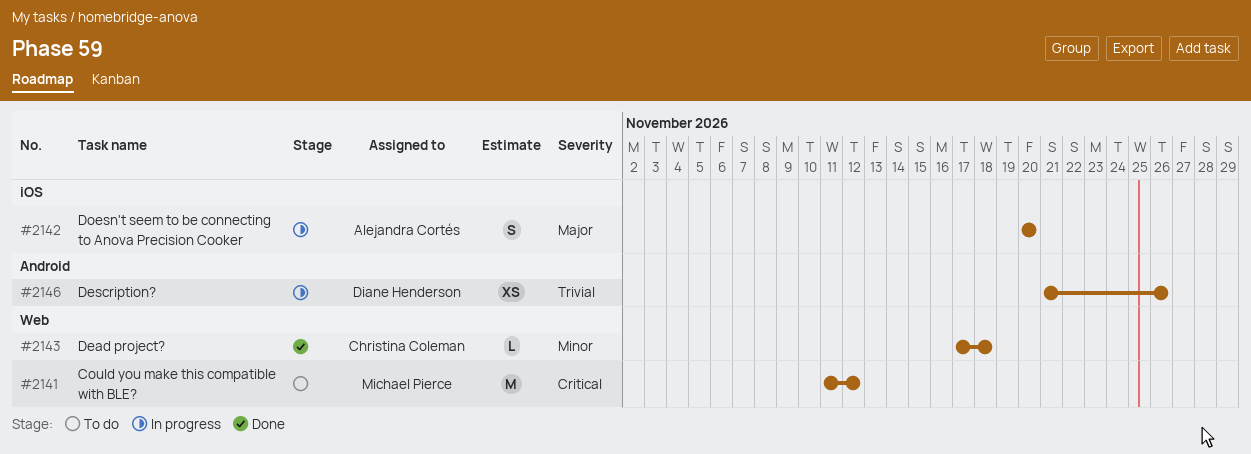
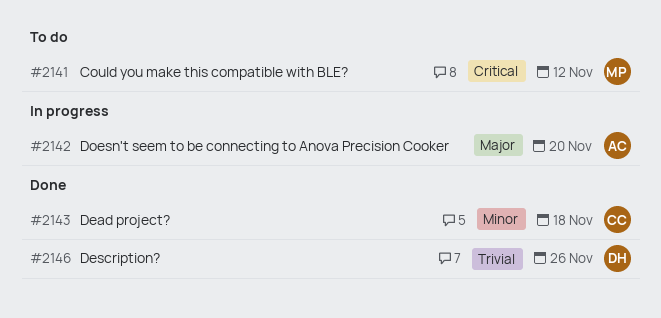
#2146, status: In progress -> Done

